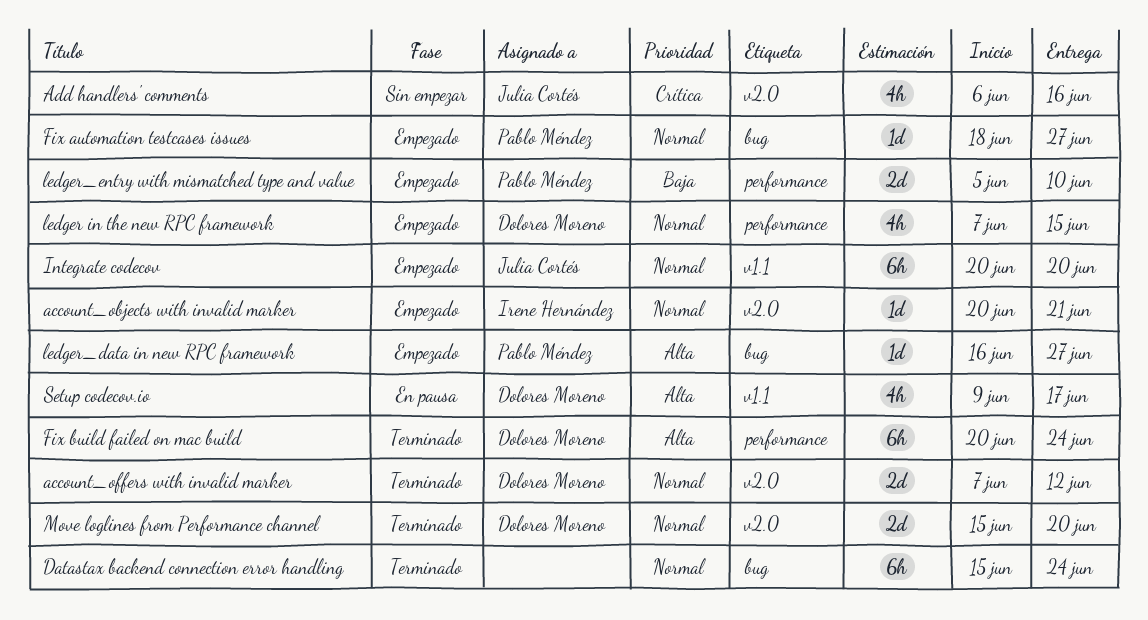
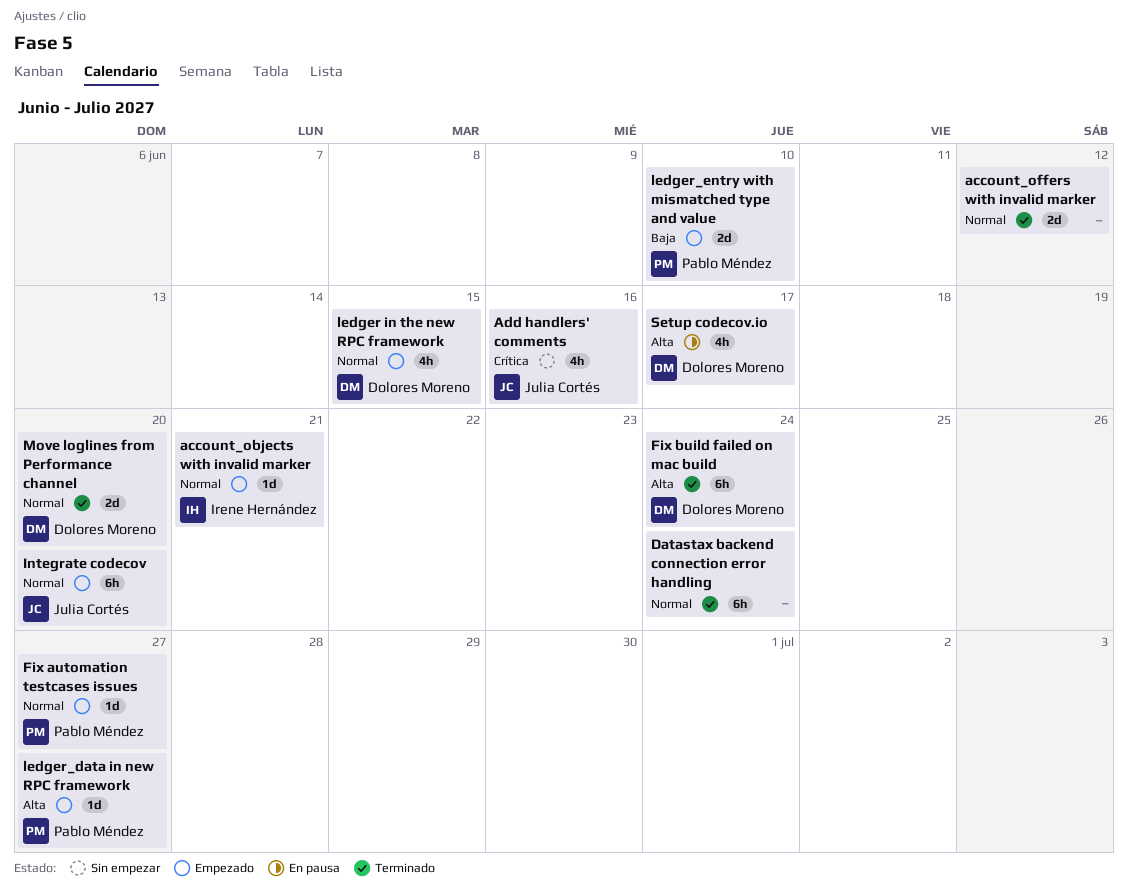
account_offers with invalid marker, owner: Dolores Moreno -> none

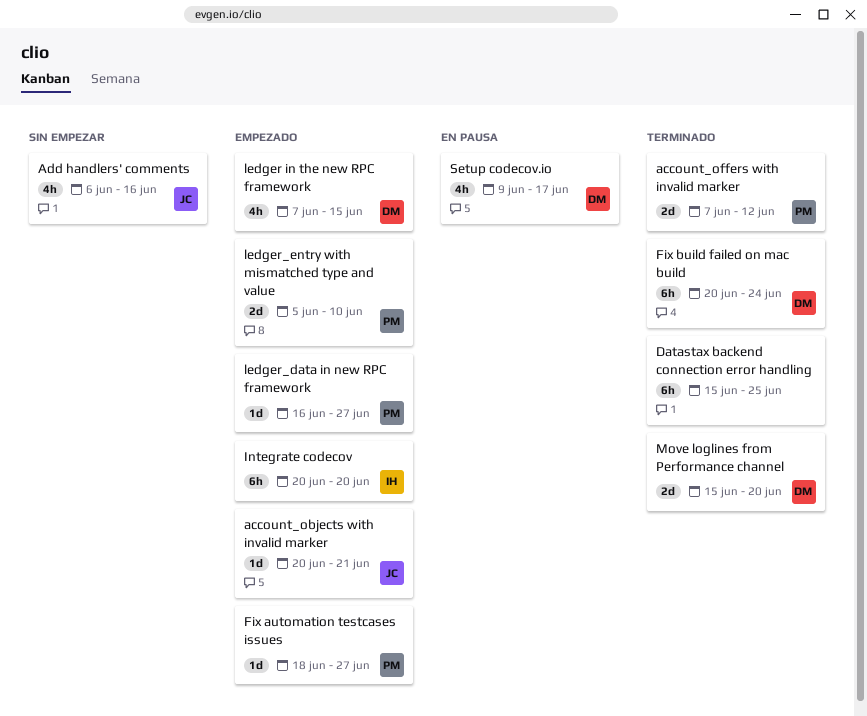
account_objects with invalid marker, owner: Irene Hernández -> Julia Cortés
account_offers with invalid marker, owner: none -> Pablo Méndez
Datastax backend connection error handling, due: Jun 24 -> Jun 25
Integrate codecov, owner: Julia Cortés -> Irene Hernández

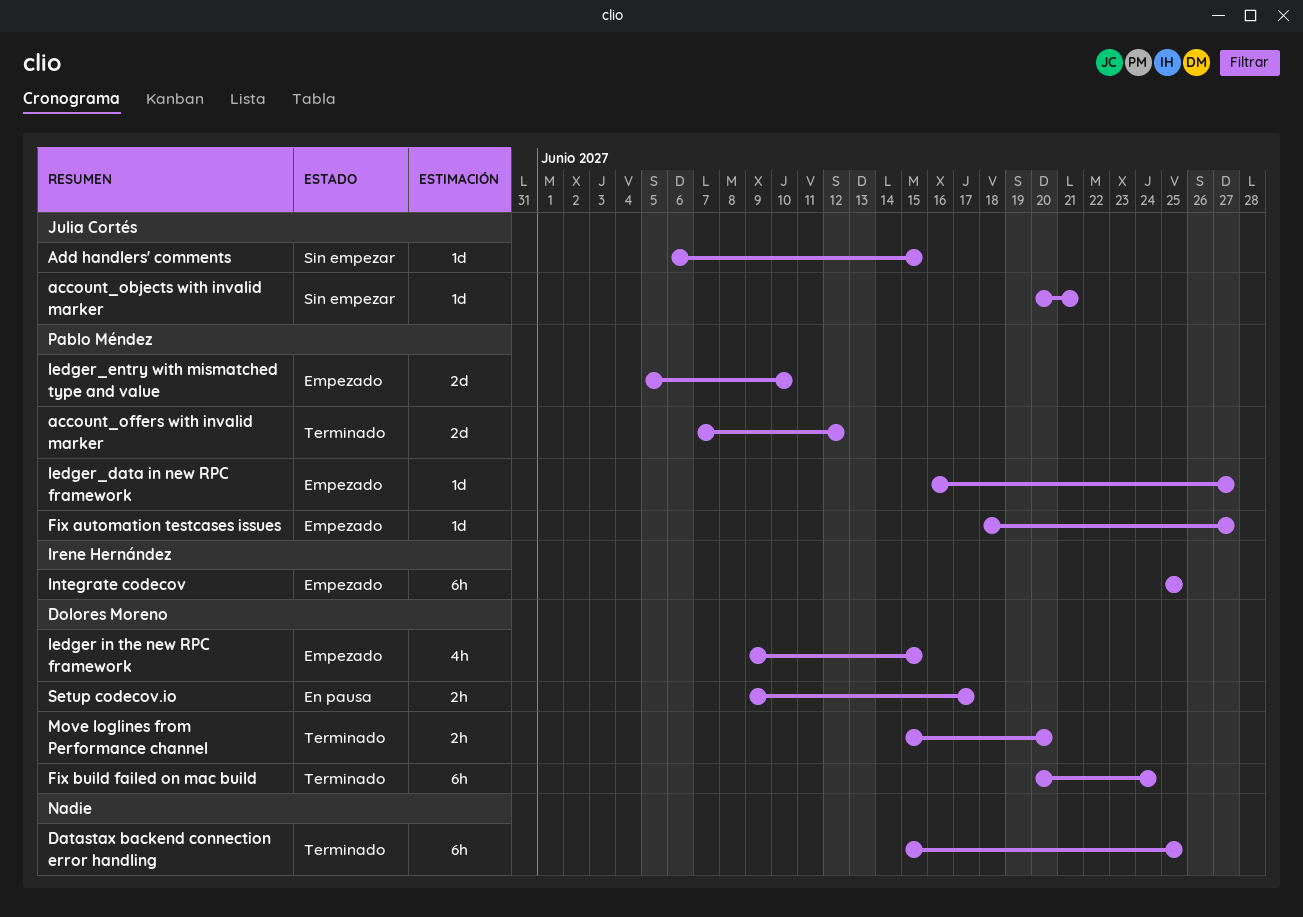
account_objects with invalid marker, status: Empezado -> Sin empezar
Add handlers' comments, estimate: 4h -> 1d
Add handlers' comments, due: Jun 16 -> Jun 15
Integrate codecov, start: Jun 20 -> Jun 25
Integrate codecov, due: Jun 20 -> Jun 25
ledger in the new RPC framework, start: Jun 7 -> Jun 9
Move loglines from Performance channel, estimate: 2d -> 2h
Setup codecov.io, estimate: 4h -> 2h

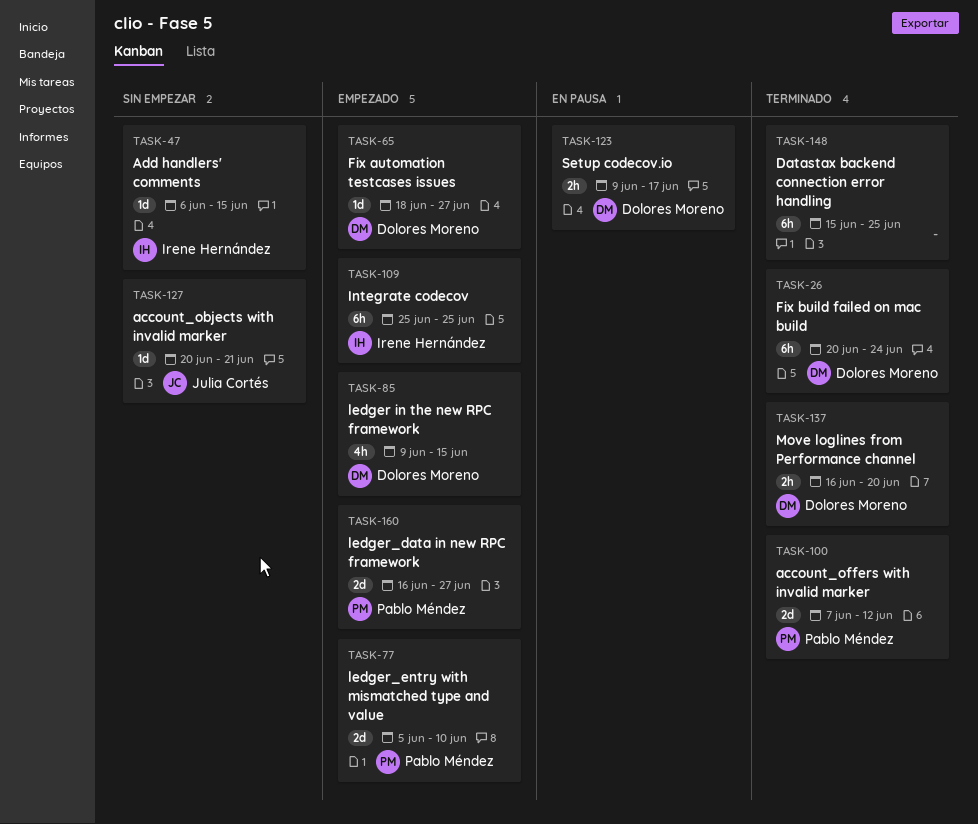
Add handlers' comments, owner: Julia Cortés -> Irene Hernández
Fix automation testcases issues, owner: Pablo Méndez -> Dolores Moreno
ledger_data in new RPC framework, estimate: 1d -> 2d
Move loglines from Performance channel, start: Jun 15 -> Jun 16

